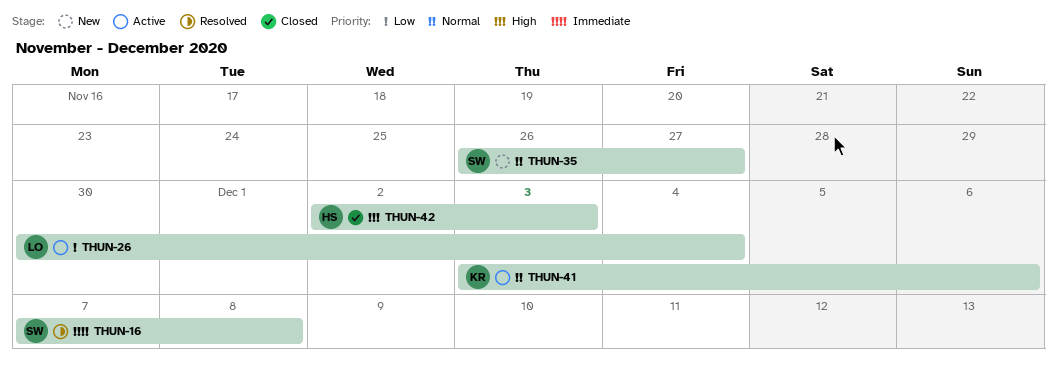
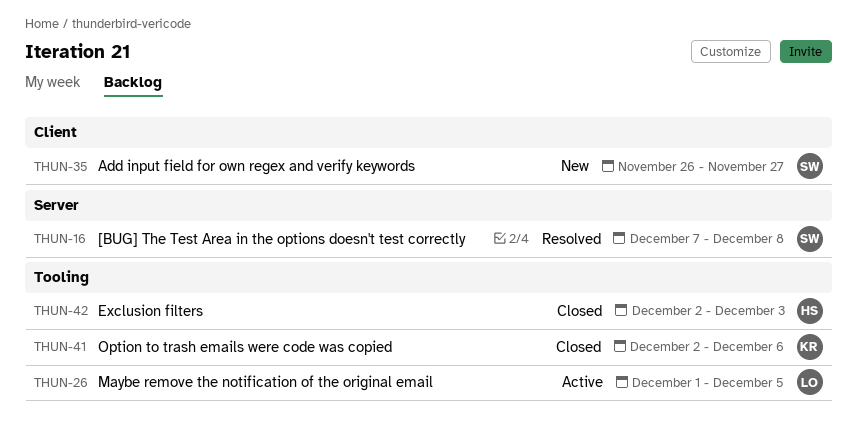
THUN-26, start: Nov 30 -> Dec 1
THUN-26, due: Dec 4 -> Dec 5
THUN-41, status: Active -> Closed
THUN-41, start: Dec 3 -> Dec 2

